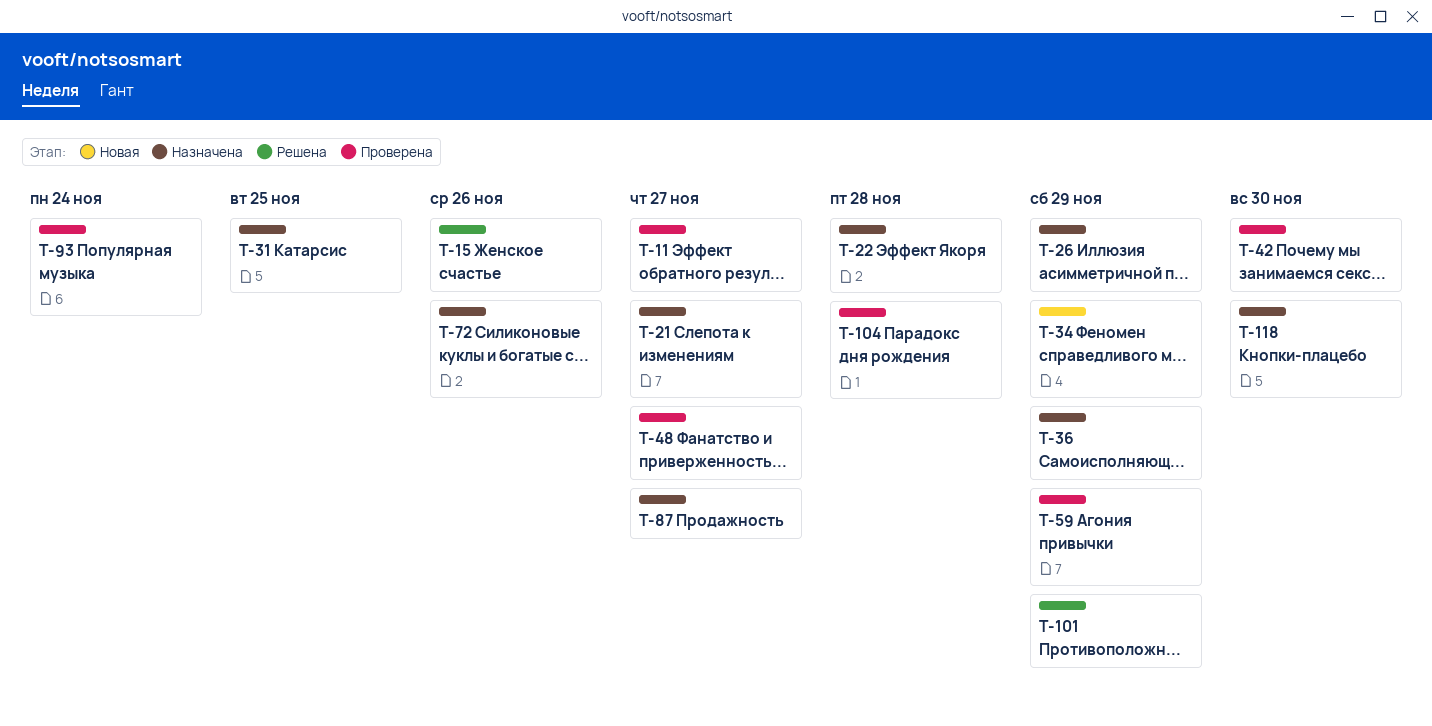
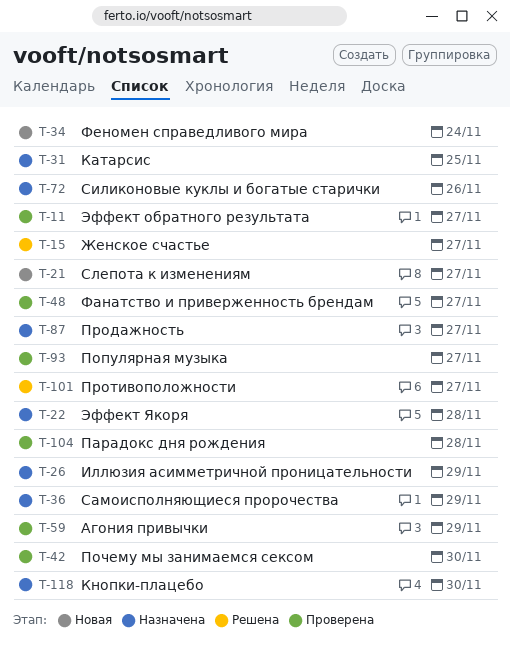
T-15, due: Nov 26 -> Nov 27
T-21, status: Назначена -> Новая
T-34, due: Nov 29 -> Nov 24
T-93, due: Nov 24 -> Nov 27
T-101, due: Nov 29 -> Nov 27

